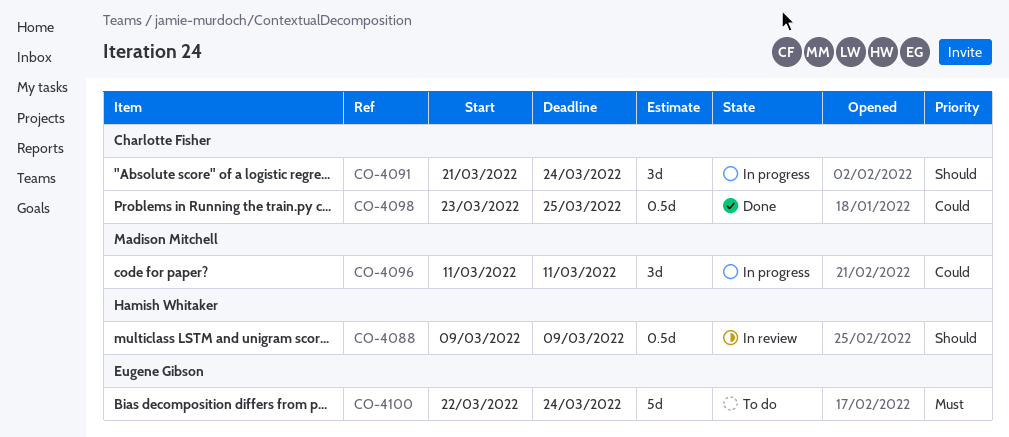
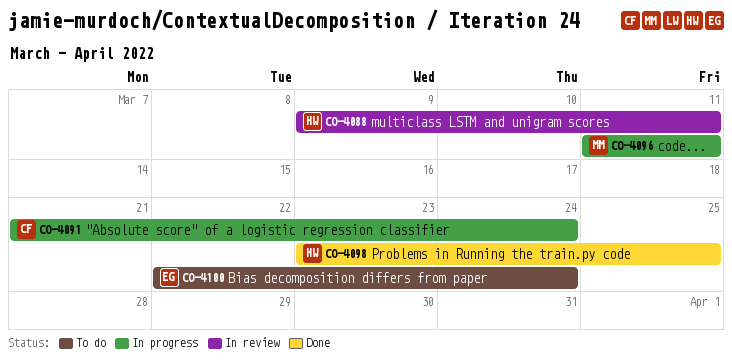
CO-4088, due: Mar 9 -> Mar 11
CO-4098, owner: Charlotte Fisher -> Hamish Whitaker

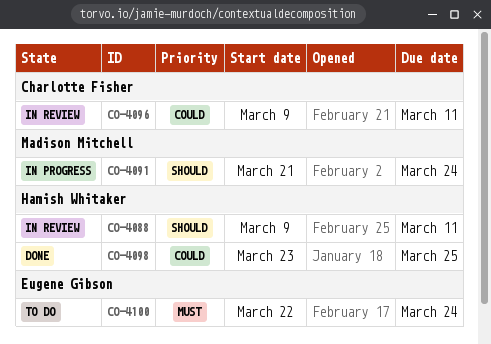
CO-4091, owner: Charlotte Fisher -> Madison Mitchell
CO-4096, status: In progress -> In review
CO-4096, owner: Madison Mitchell -> Charlotte Fisher
CO-4096, start: Mar 11 -> Mar 9

